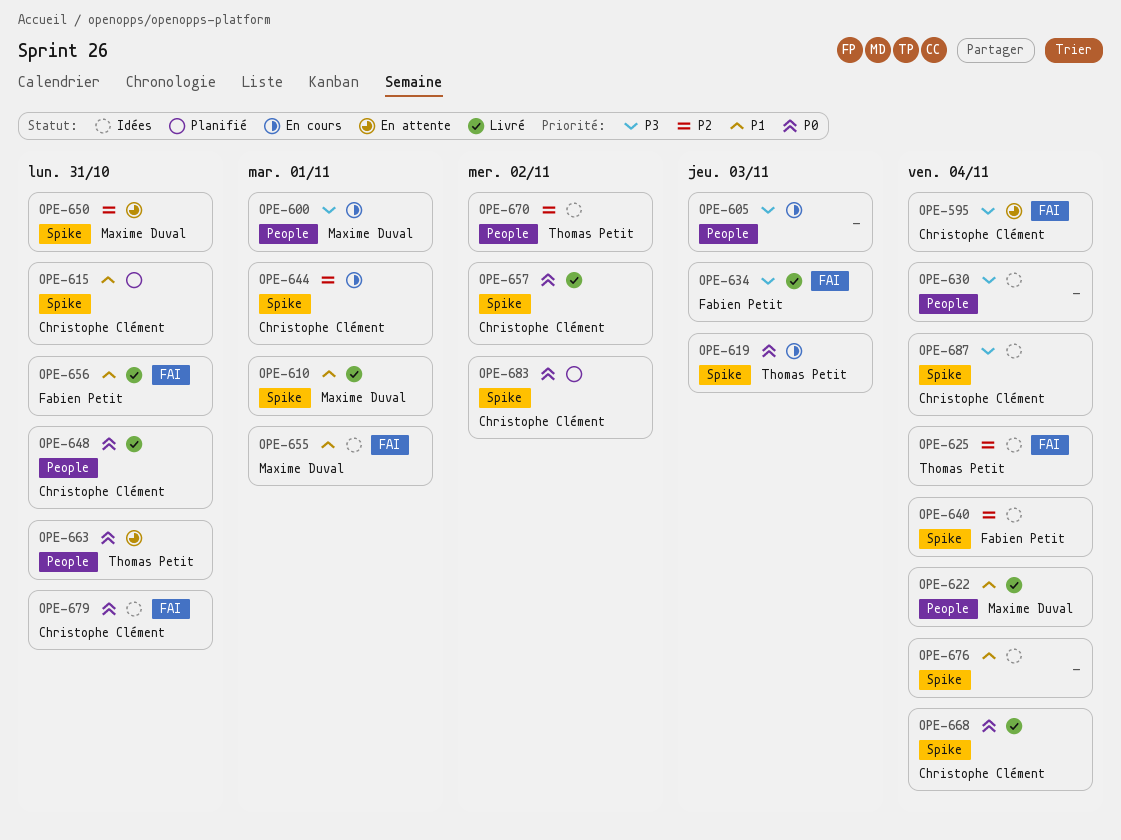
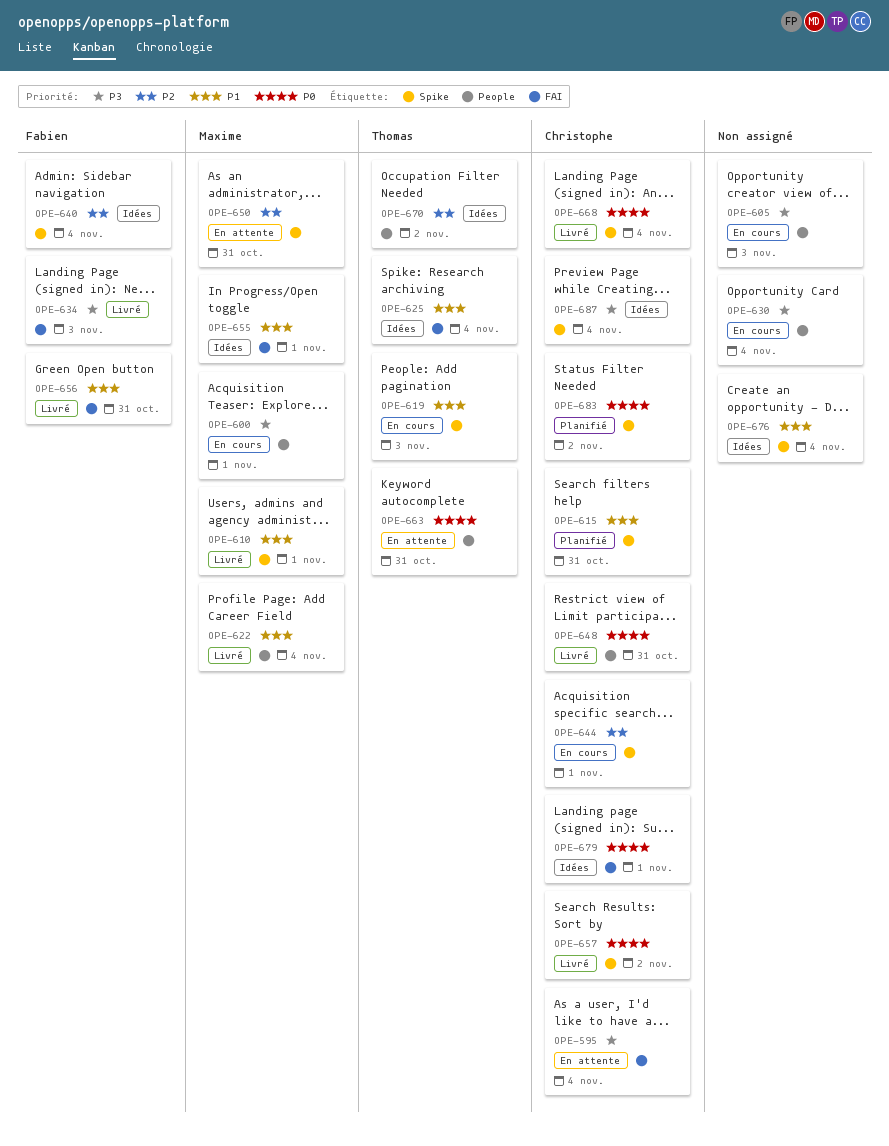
OPE-619, priority: P0 -> P1
OPE-625, priority: P2 -> P1
OPE-630, status: Idées -> En cours
OPE-679, due: Oct 31 -> Nov 1

